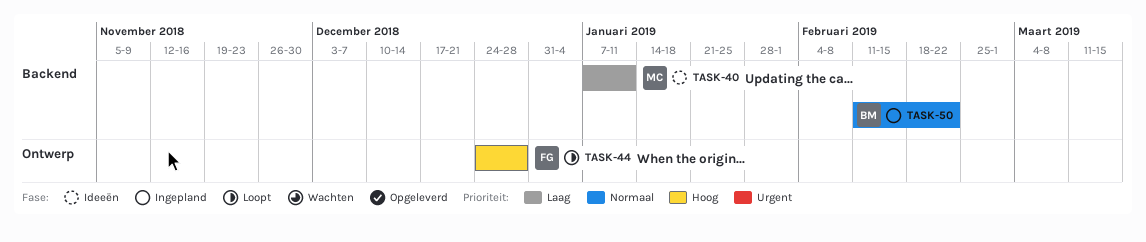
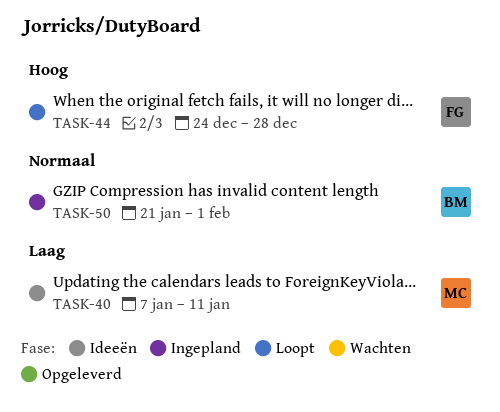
TASK-50, start: Feb 11 -> Jan 21
TASK-50, due: Feb 22 -> Feb 1

